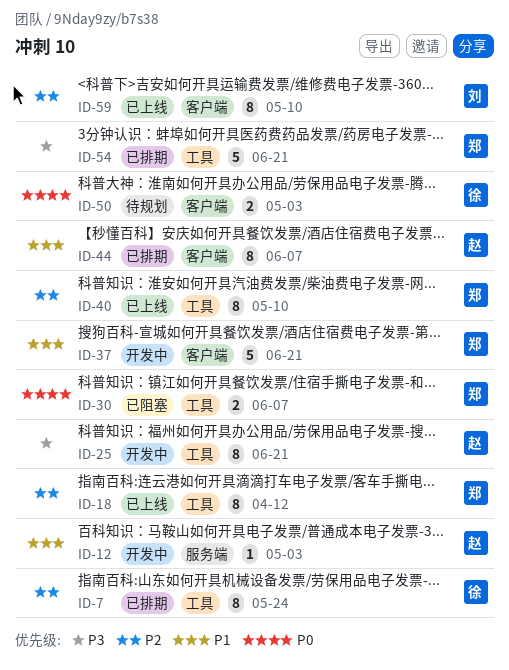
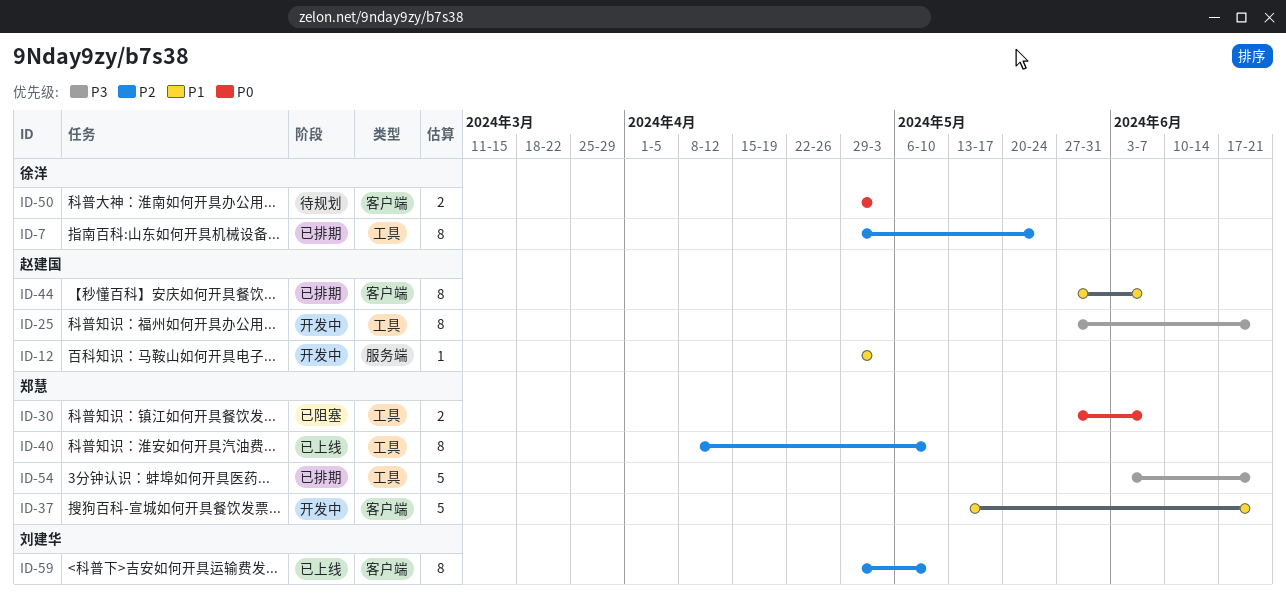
ID-18: present -> none

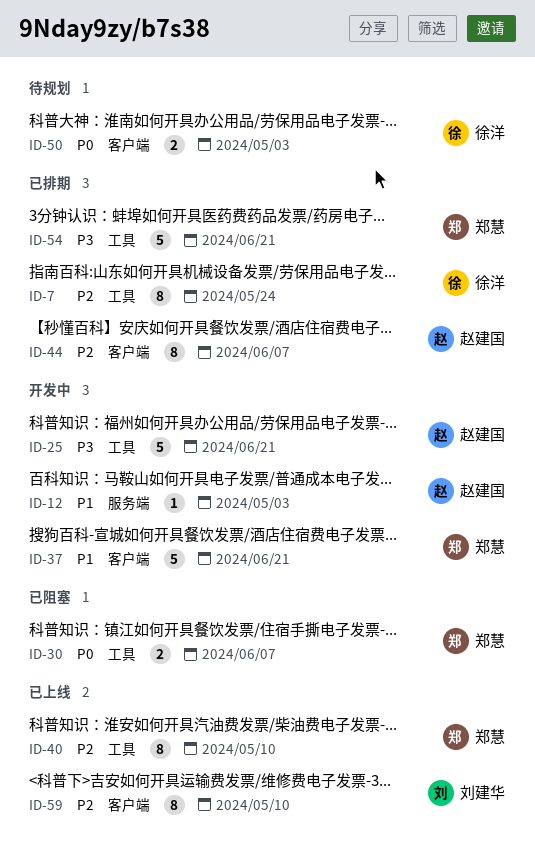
ID-25, estimate: 8 -> 5
ID-44, priority: P1 -> P2

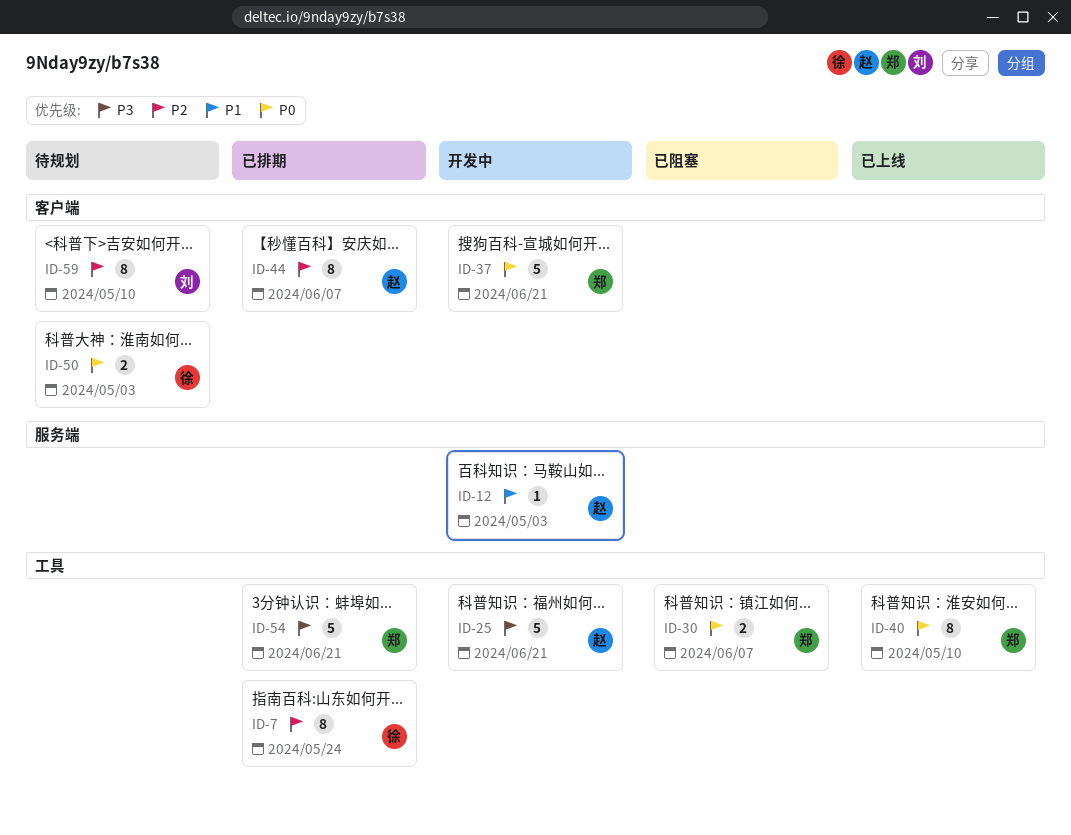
ID-37, priority: P1 -> P0
ID-40, priority: P2 -> P0
ID-59, status: 已上线 -> 待规划

